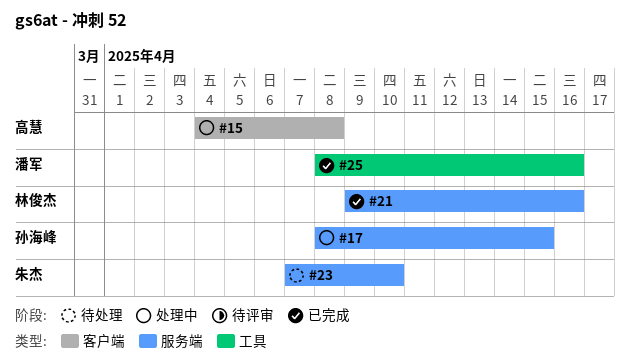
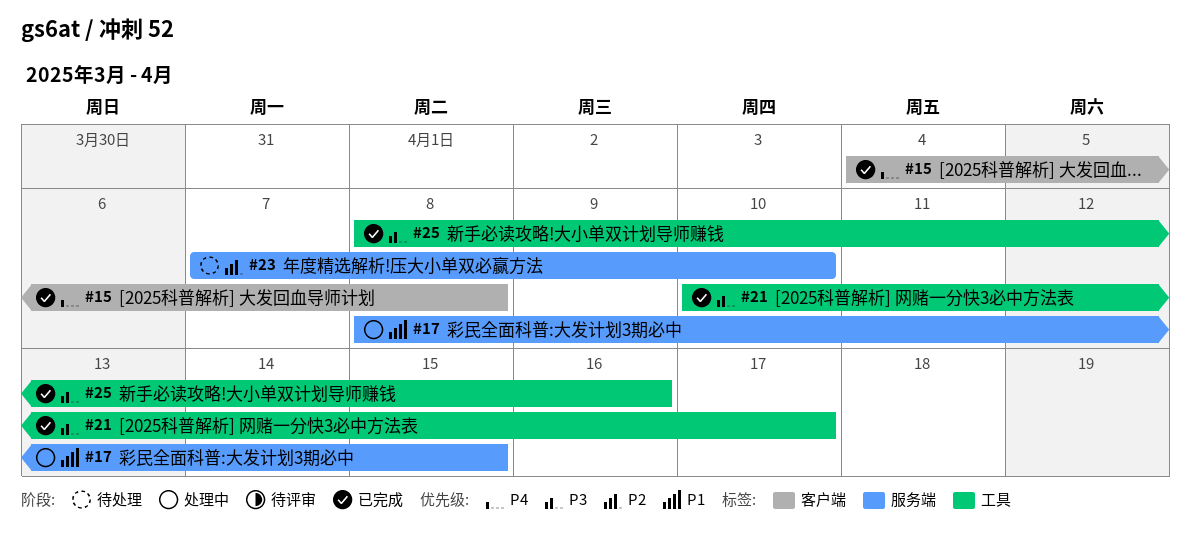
#15, status: 处理中 -> 已完成
#21, label: 服务端 -> 工具
#21, start: Apr 9 -> Apr 10
#21, due: Apr 16 -> Apr 17

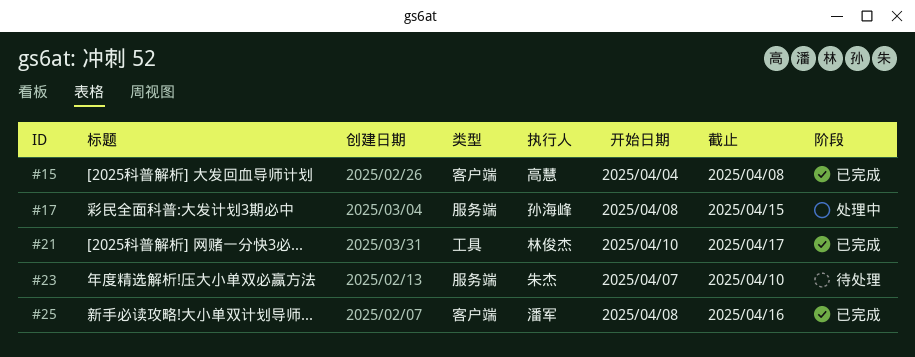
#25, label: 工具 -> 客户端

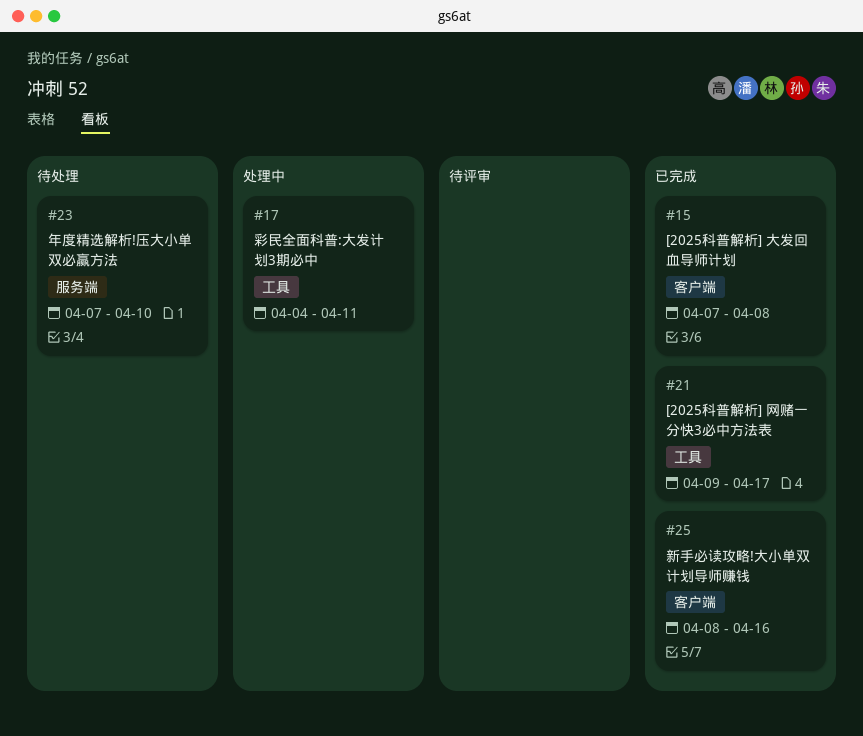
#15, start: Apr 4 -> Apr 7
#17, label: 服务端 -> 工具
#17, start: Apr 8 -> Apr 4
#17, due: Apr 15 -> Apr 11
#21, start: Apr 10 -> Apr 9

